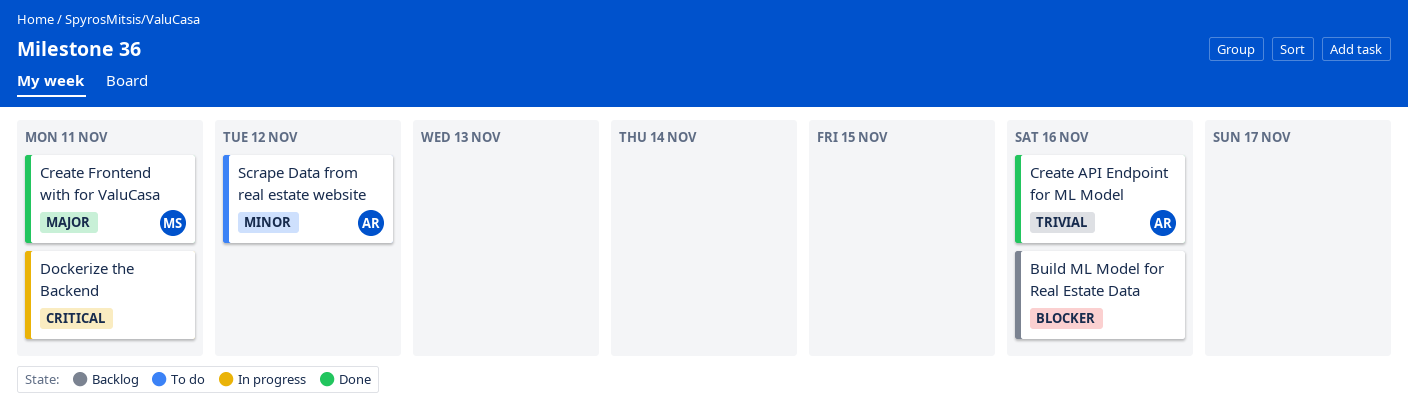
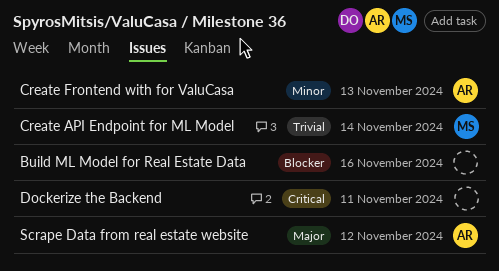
Create API Endpoint for ML Model, owner: AR -> MS
Create API Endpoint for ML Model, due: Nov 16 -> Nov 14
Create Frontend with for ValuCasa, owner: MS -> AR
Create Frontend with for ValuCasa, priority: Major -> Minor
Create Frontend with for ValuCasa, due: Nov 11 -> Nov 13
Scrape Data from real estate website, priority: Minor -> Major

